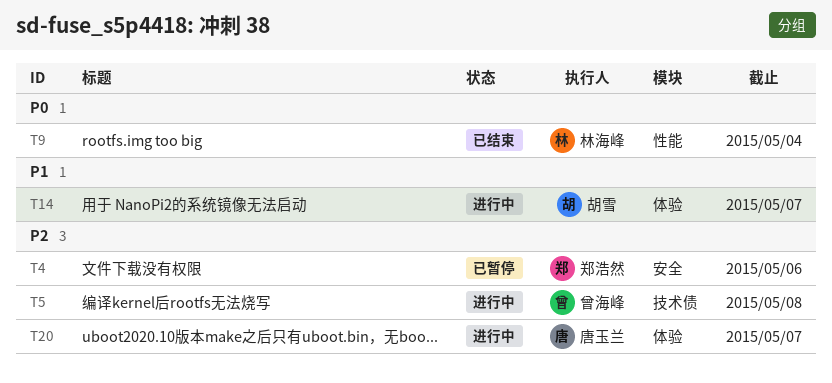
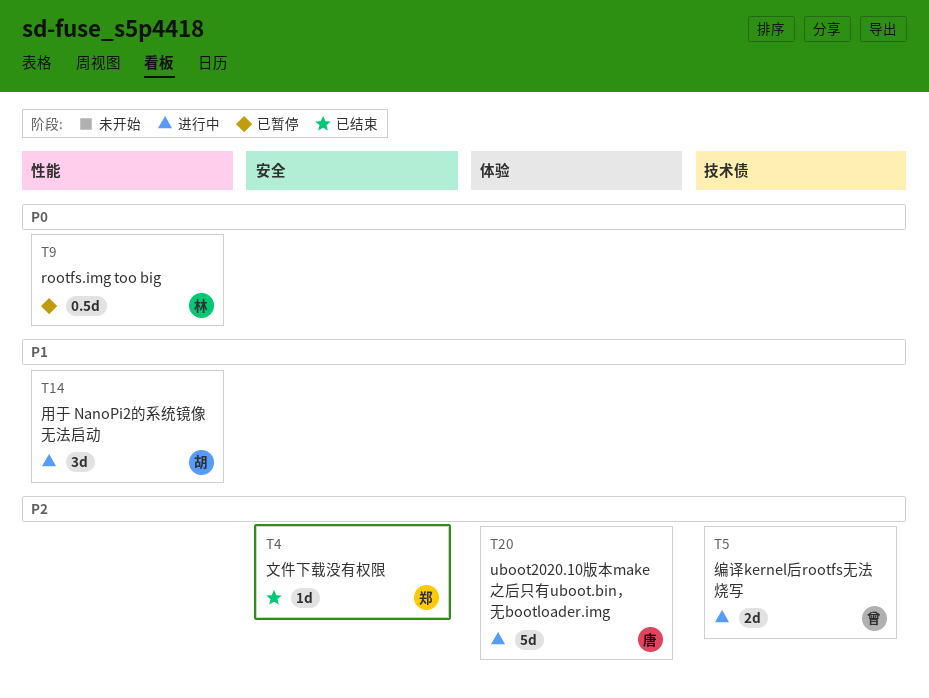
T4, status: 已暂停 -> 已结束
T9, status: 已结束 -> 已暂停
T14, label: 体验 -> 性能

